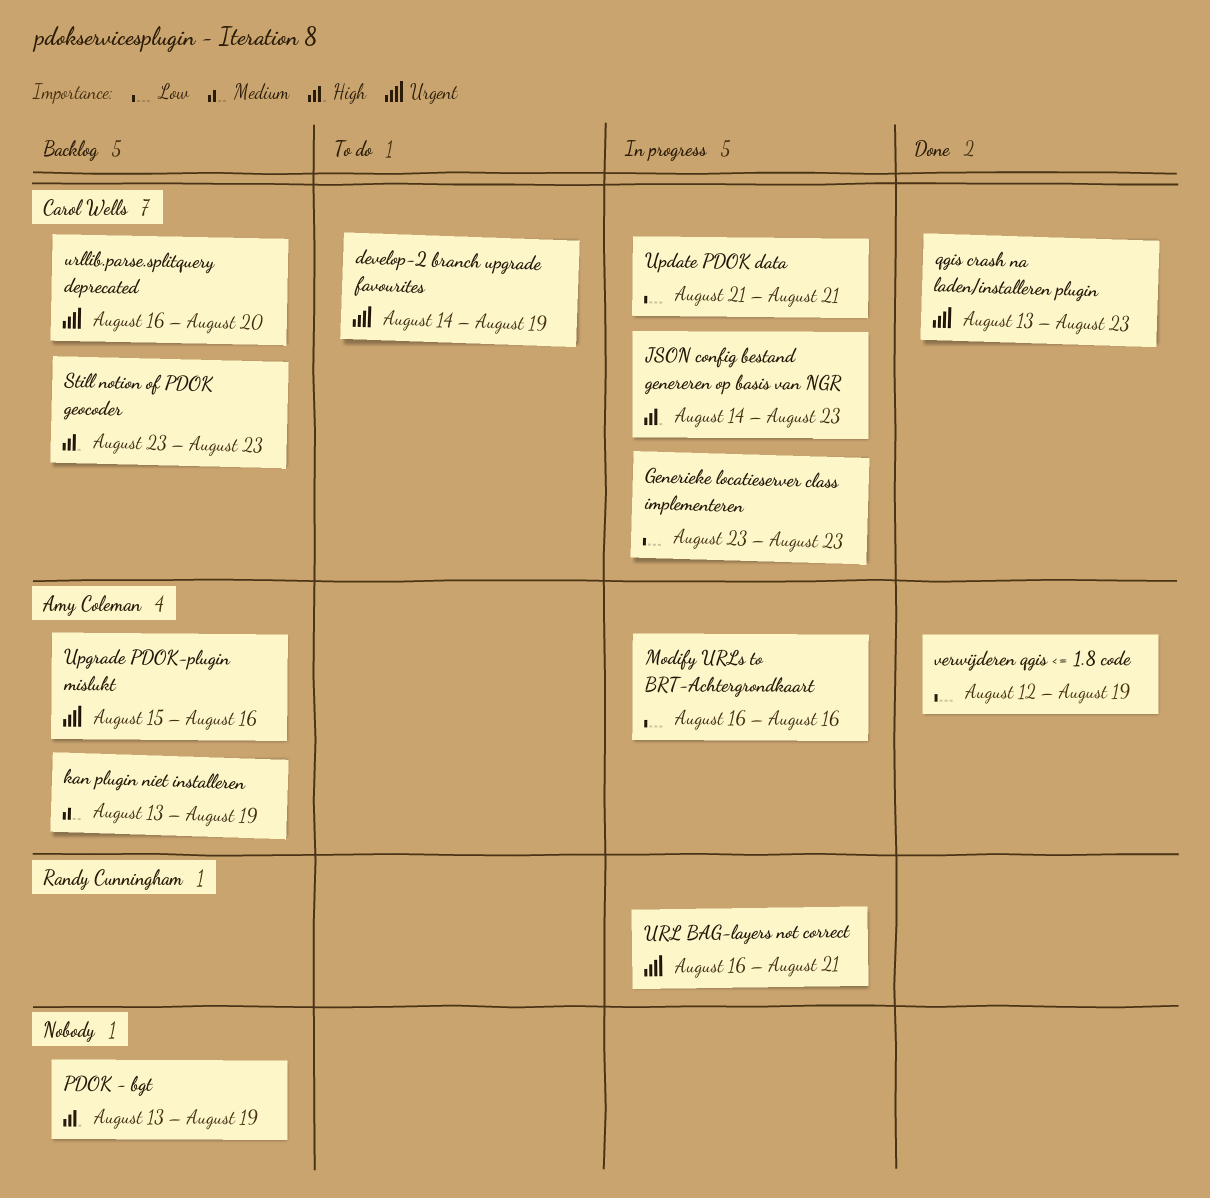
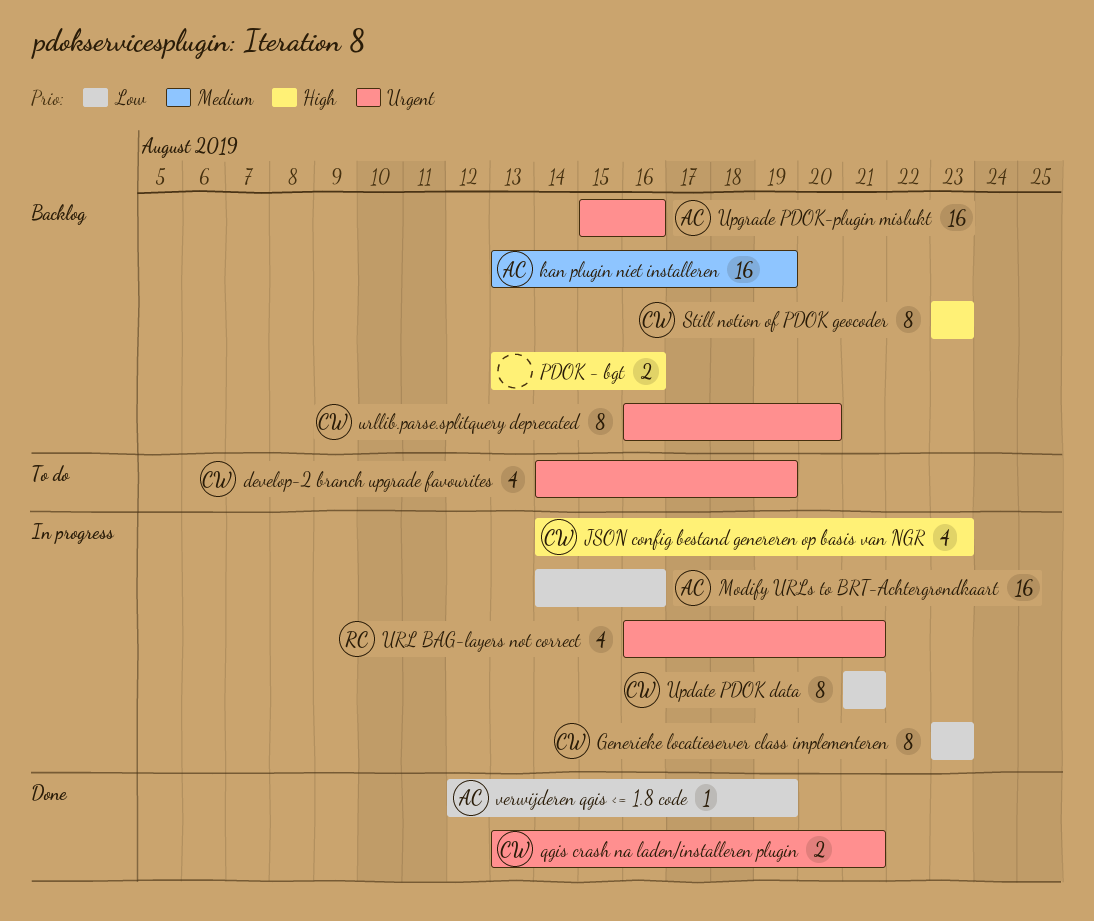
Modify URLs to BRT-Achtergrondkaart, start: Aug 16 -> Aug 14
PDOK - bgt, due: Aug 19 -> Aug 16
qgis crash na laden/installeren plugin, due: Aug 23 -> Aug 21

